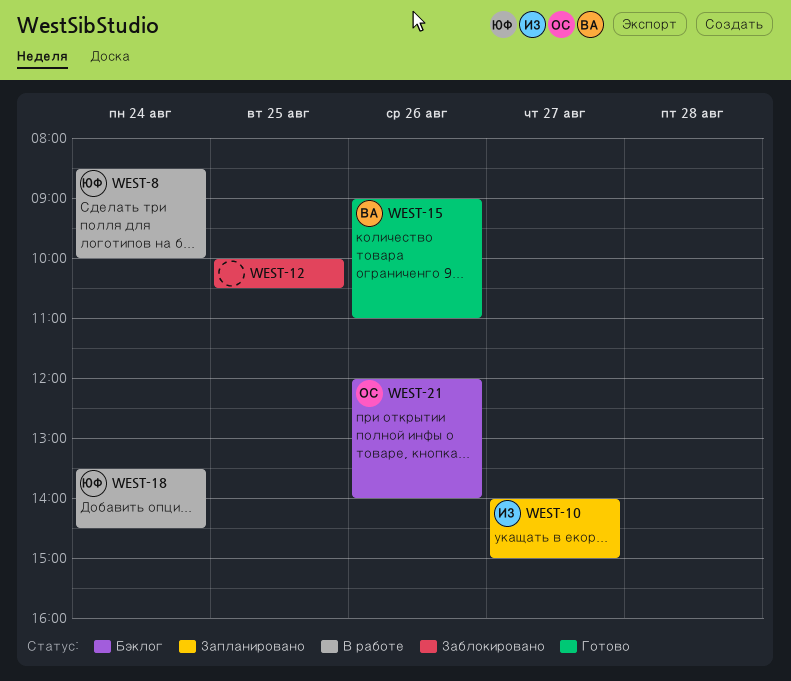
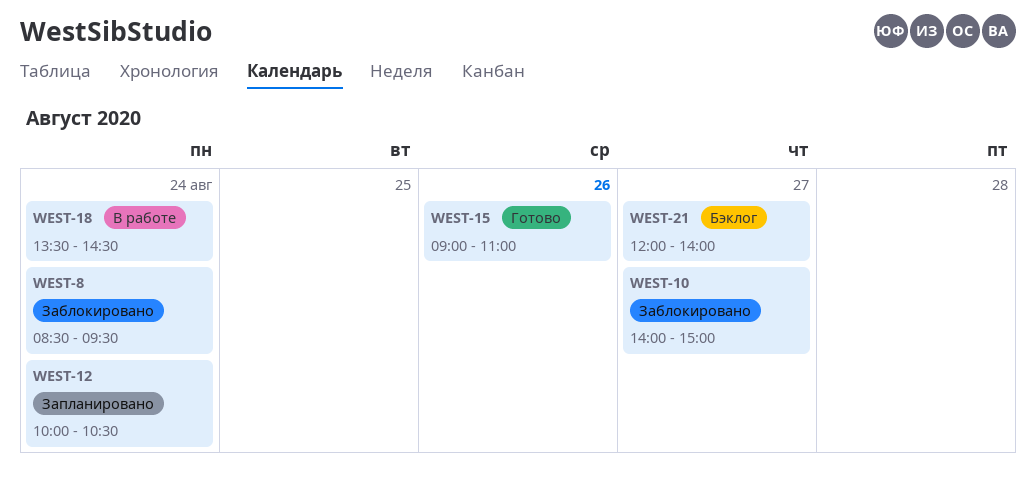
WEST-8, status: В работе -> Заблокировано
WEST-8, ends: 10:00 -> 09:30
WEST-10, status: Запланировано -> Заблокировано
WEST-12, status: Заблокировано -> Запланировано
WEST-12, day: Aug 25 -> Aug 24
WEST-21, day: Aug 26 -> Aug 27

